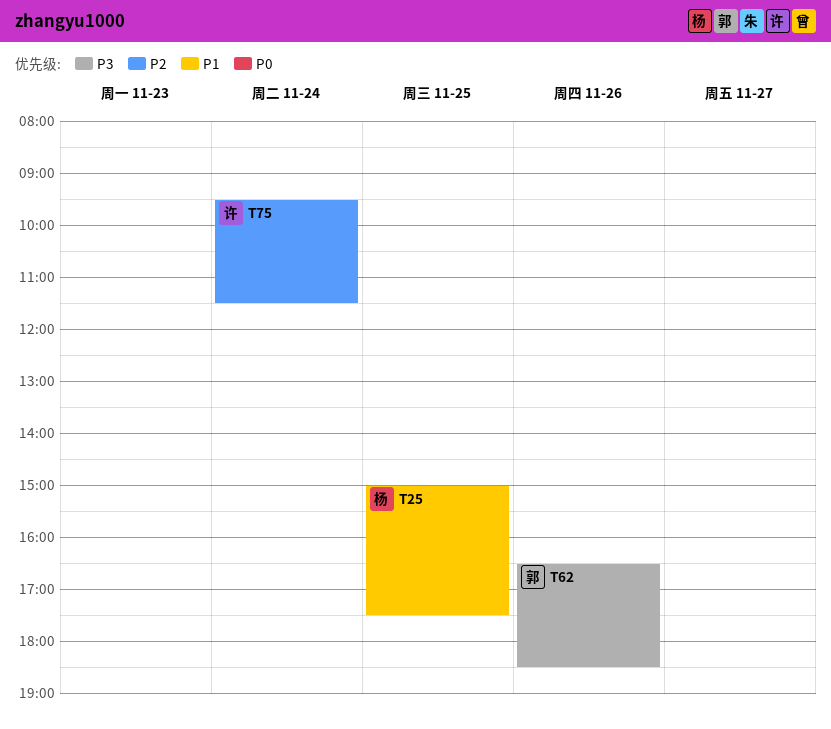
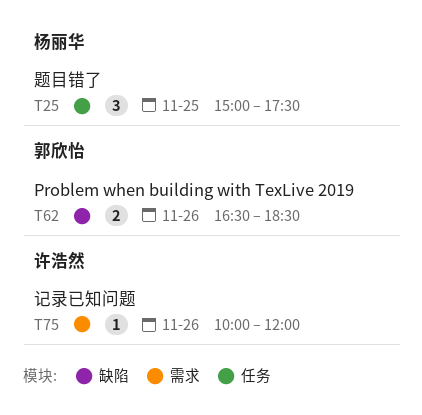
T75, day: Nov 24 -> Nov 26
T75, begins: 09:30 -> 10:00
T75, ends: 11:30 -> 12:00

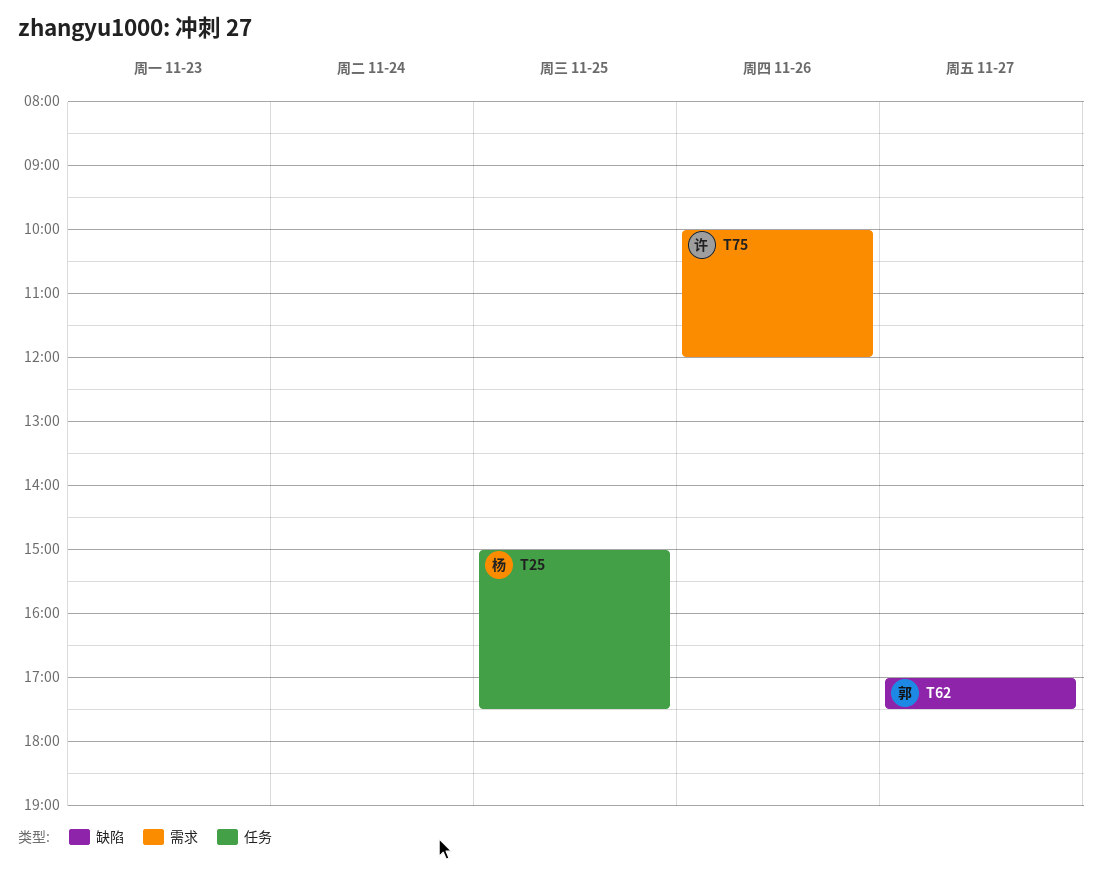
T62, day: Nov 26 -> Nov 27
T62, begins: 16:30 -> 17:00
T62, ends: 18:30 -> 17:30

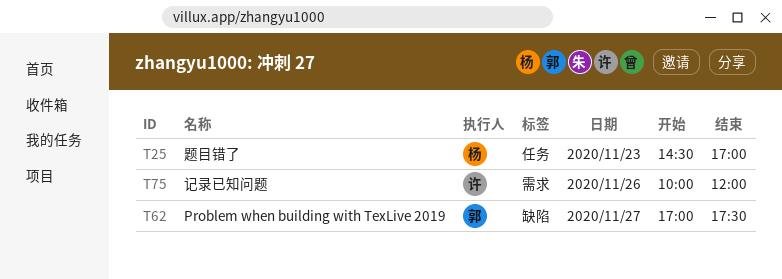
T25, day: Nov 25 -> Nov 23
T25, begins: 15:00 -> 14:30
T25, ends: 17:30 -> 17:00

